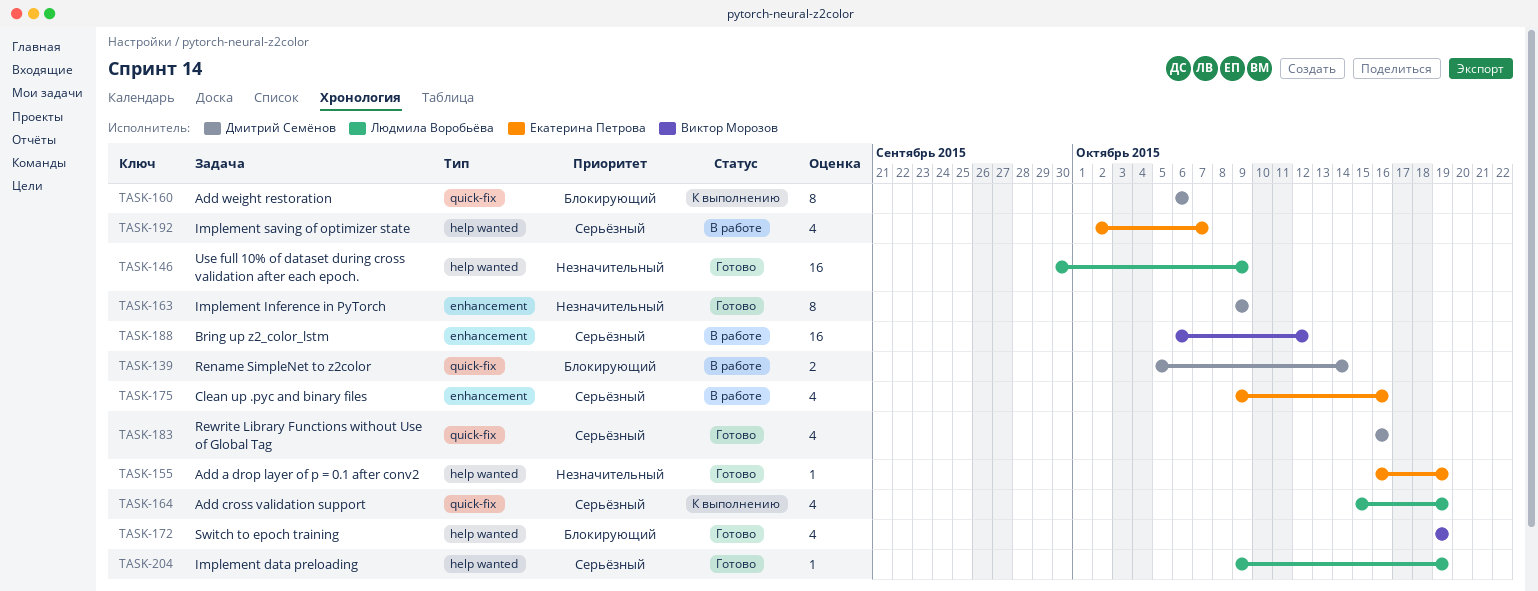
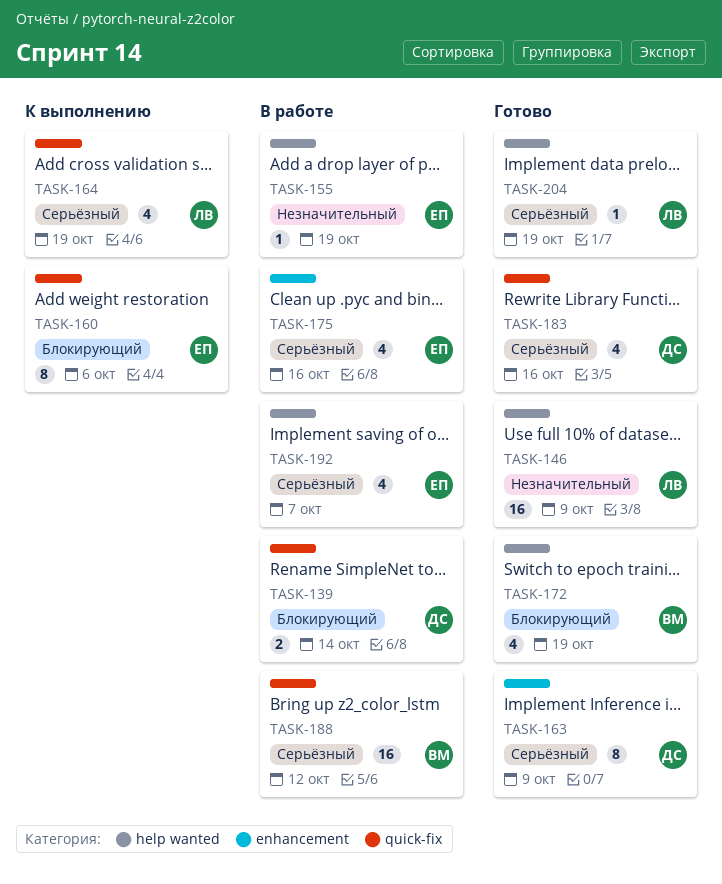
TASK-155, status: Готово -> В работе
TASK-160, owner: Дмитрий Семёнов -> Екатерина Петрова
TASK-163, priority: Незначительный -> Серьёзный
TASK-188, label: enhancement -> quick-fix

